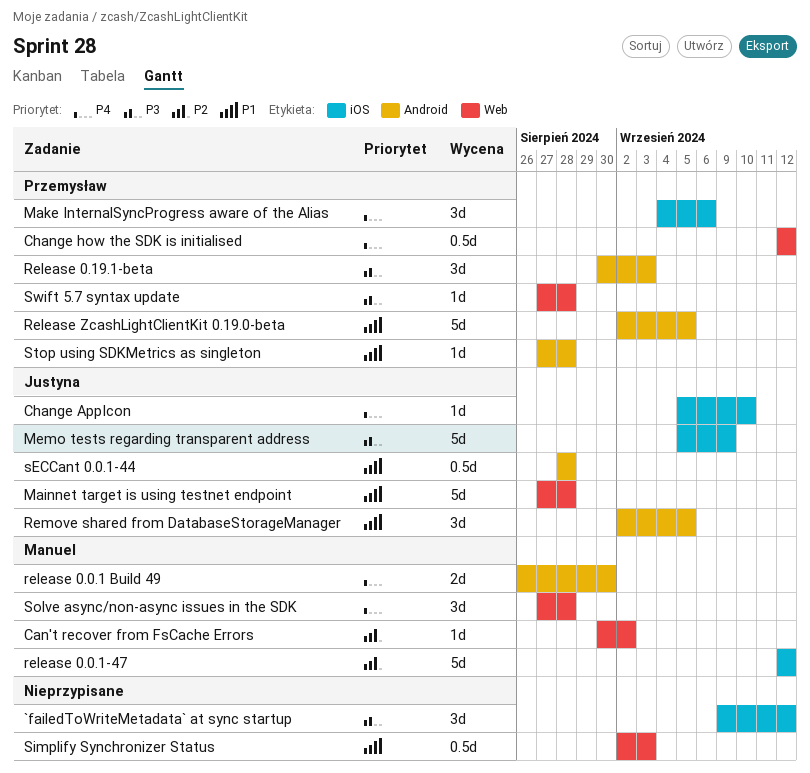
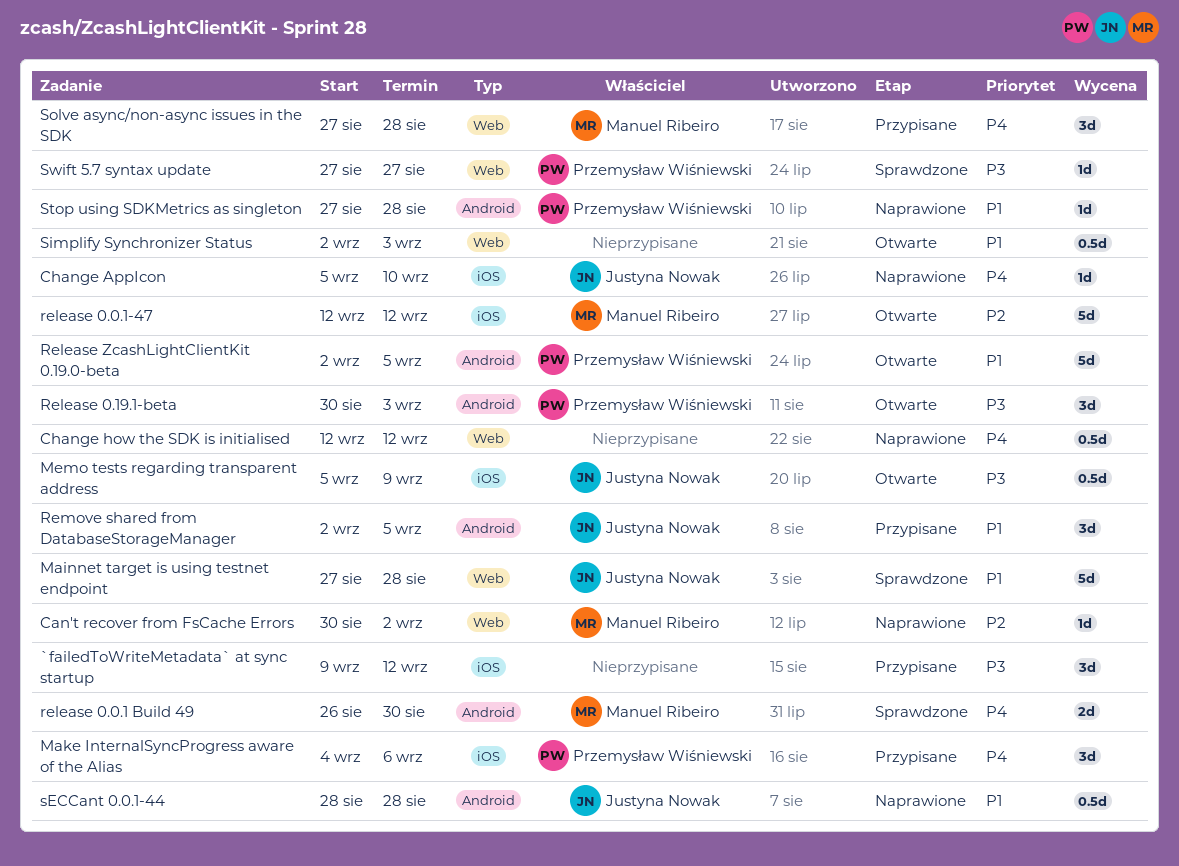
Change how the SDK is initialised, owner: Przemysław Wiśniewski -> none
Memo tests regarding transparent address, estimate: 5d -> 0.5d
Swift 5.7 syntax update, due: Aug 28 -> Aug 27

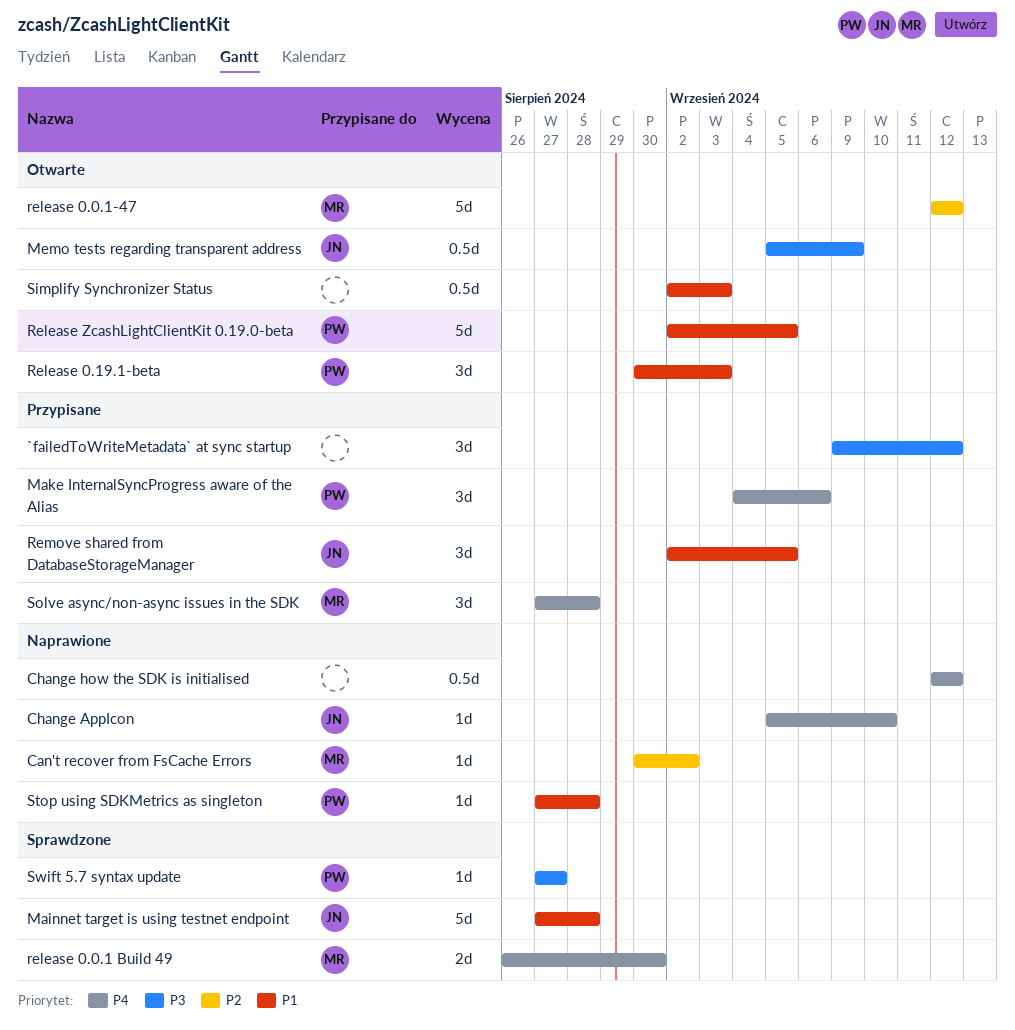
Release 0.19.1-beta, priority: P3 -> P1
sECCant 0.0.1-44: present -> none

